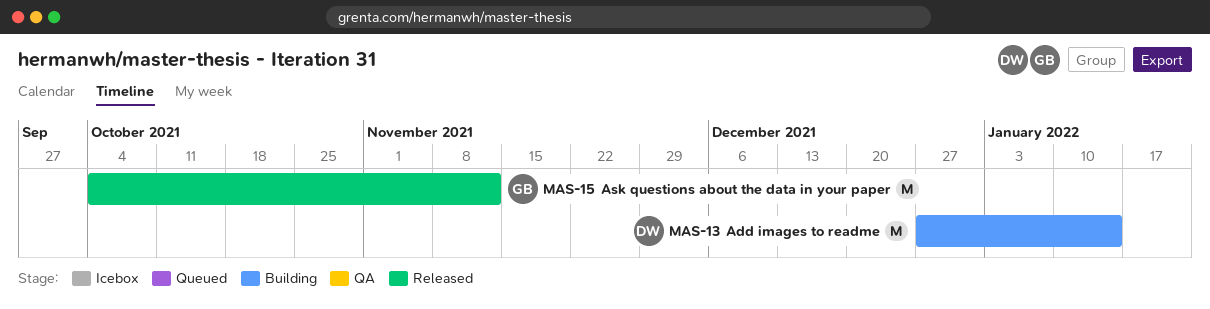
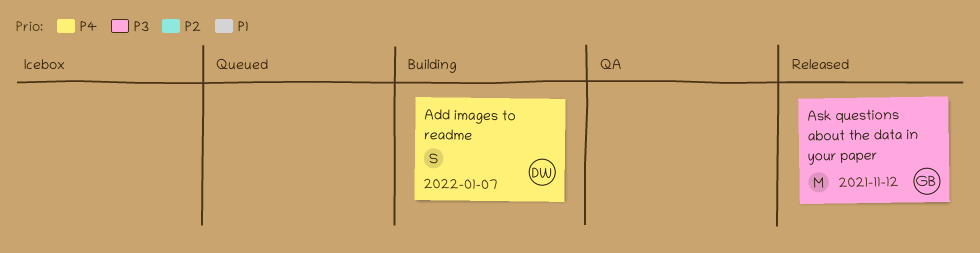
Add images to readme, estimate: M -> S
Add images to readme, due: Jan 14 -> Jan 7

